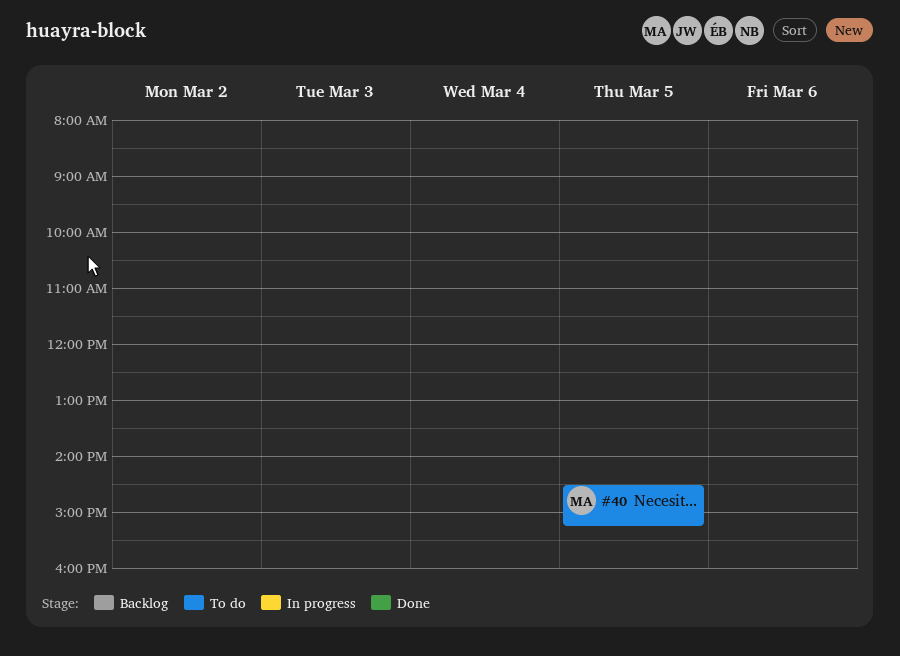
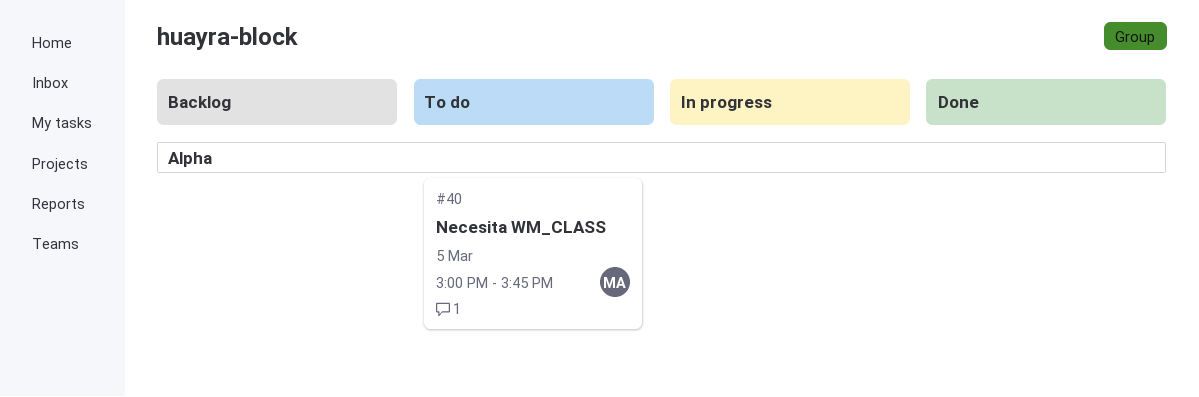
#40, begins: 14:30 -> 15:00
#40, ends: 15:15 -> 15:45

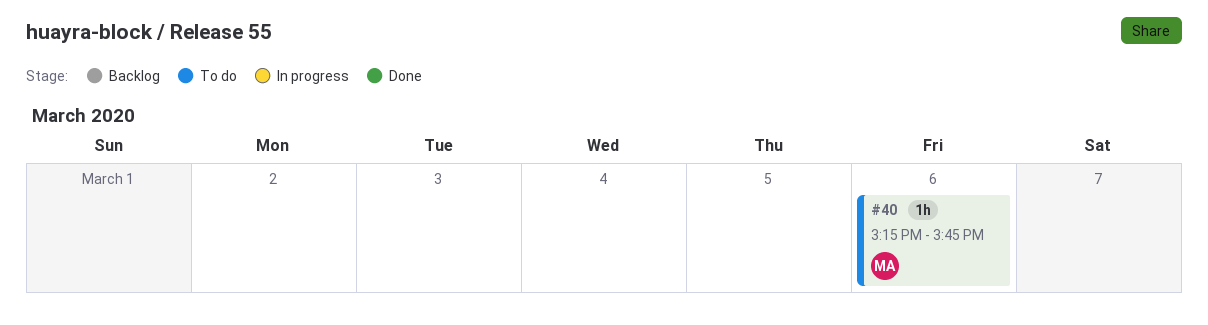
#40, day: Mar 5 -> Mar 6
#40, begins: 15:00 -> 15:15

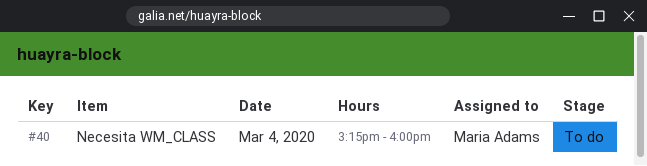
#40, day: Mar 6 -> Mar 4
#40, ends: 15:45 -> 16:00

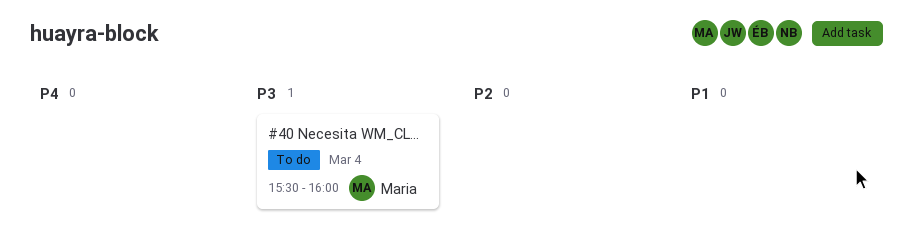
#40, begins: 15:15 -> 15:30

